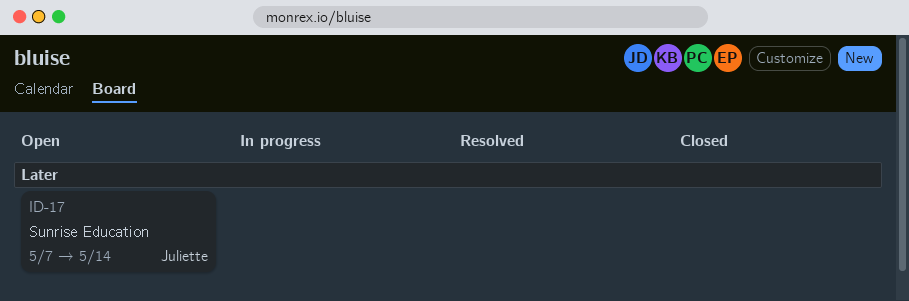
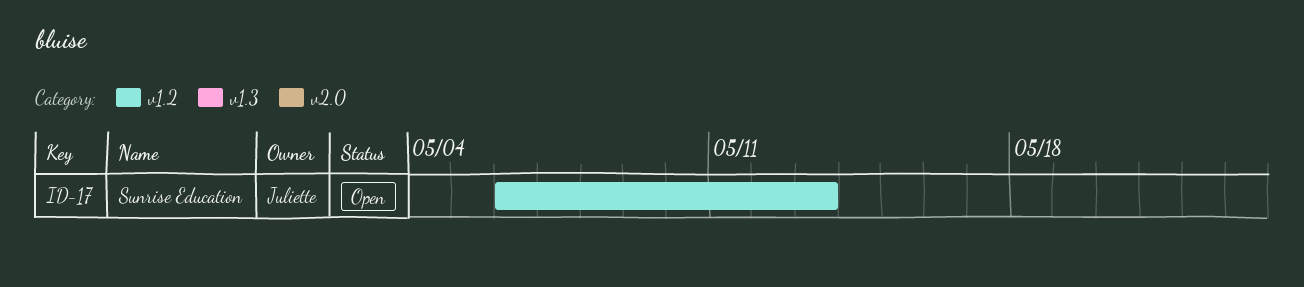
ID-17, start: May 7 -> May 6
ID-17, due: May 14 -> May 13

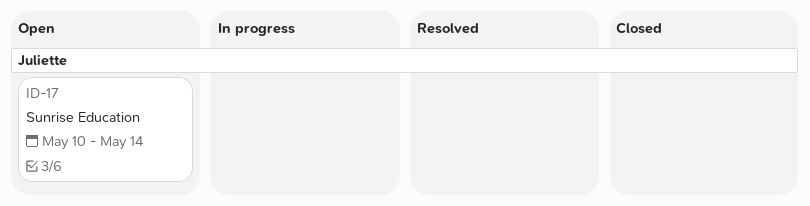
ID-17, start: May 6 -> May 10
ID-17, due: May 13 -> May 14

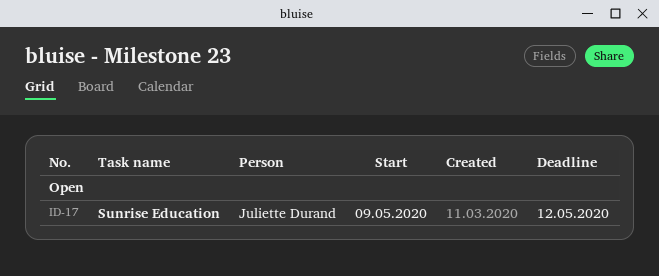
ID-17, start: May 10 -> May 9
ID-17, due: May 14 -> May 12

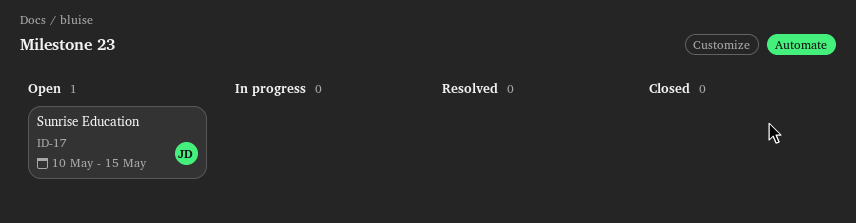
ID-17, start: May 9 -> May 10
ID-17, due: May 12 -> May 15

